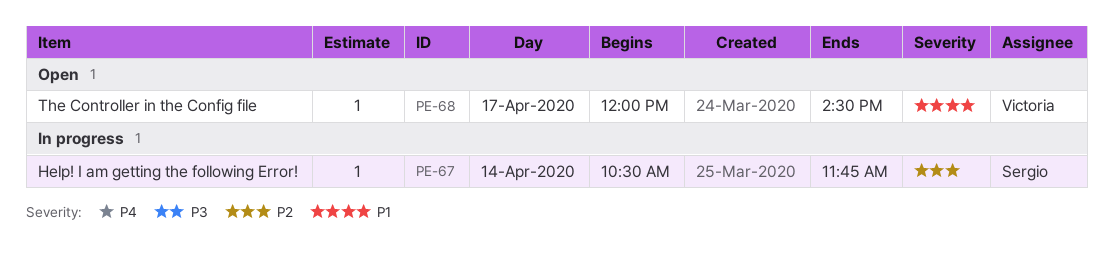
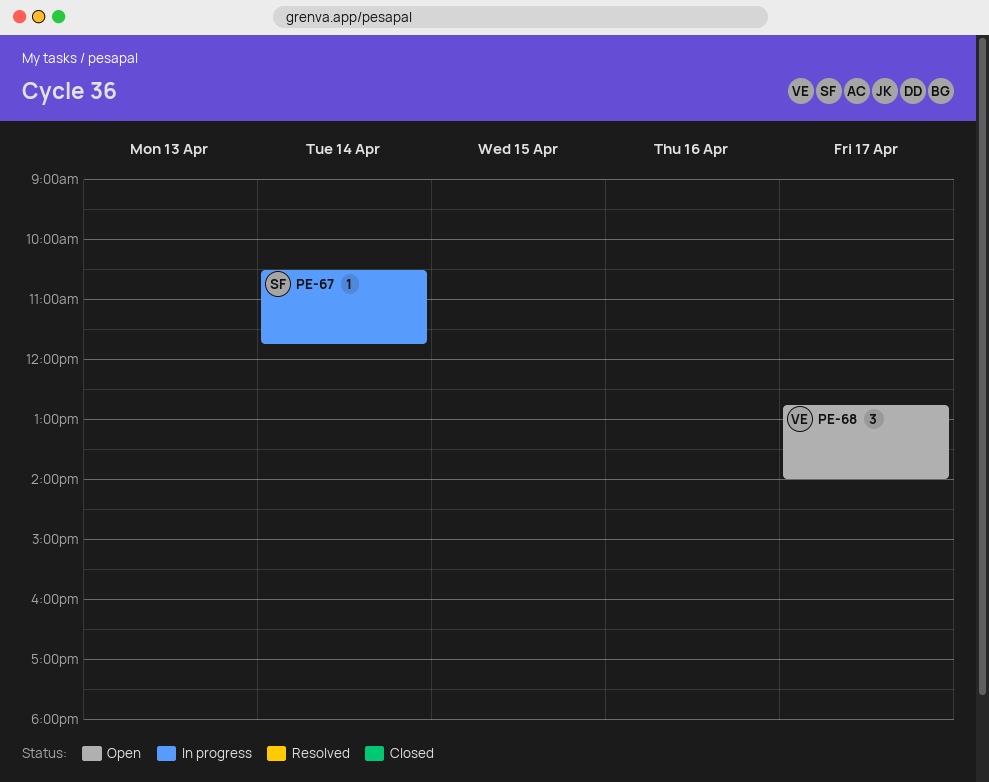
PE-68, estimate: 1 -> 3
PE-68, begins: 12:00 -> 12:45
PE-68, ends: 14:30 -> 14:00

